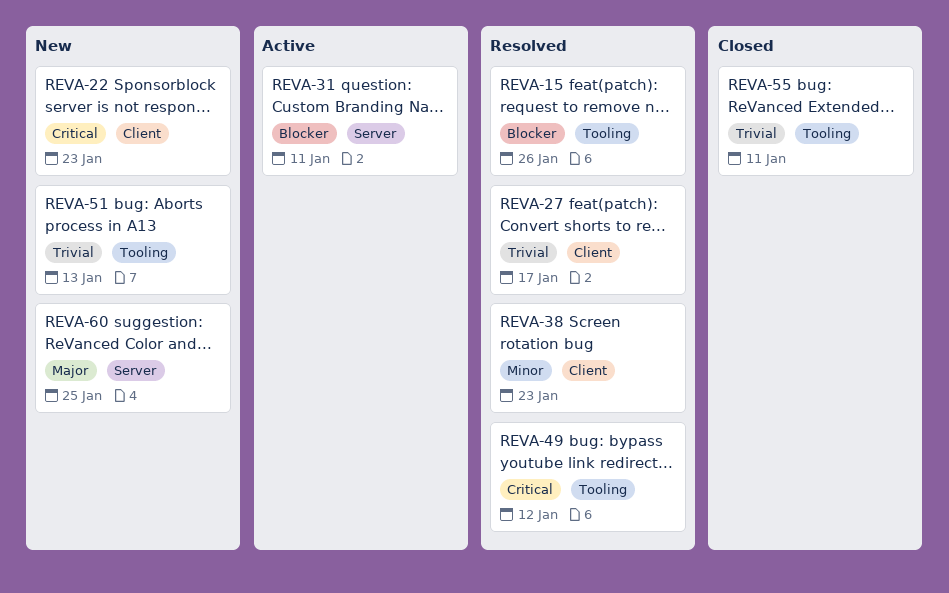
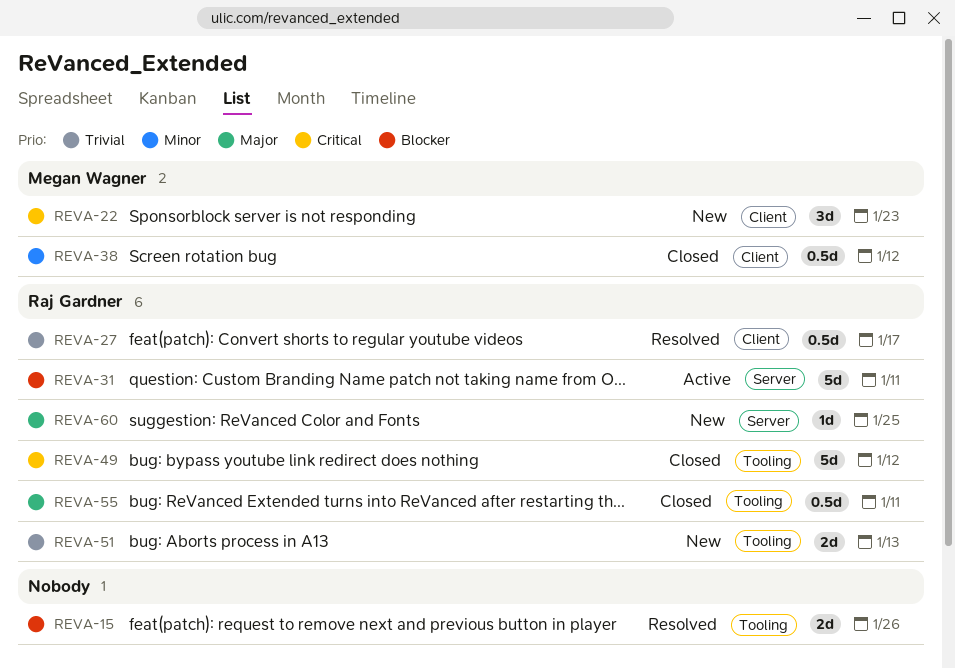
REVA-38, status: Resolved -> Closed
REVA-38, due: Jan 23 -> Jan 12
REVA-49, status: Resolved -> Closed
REVA-55, priority: Trivial -> Major

